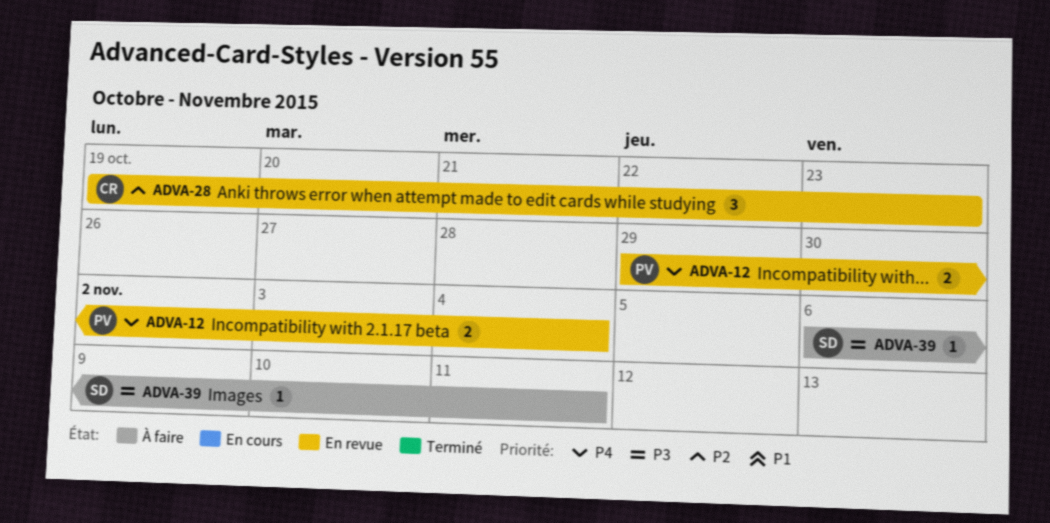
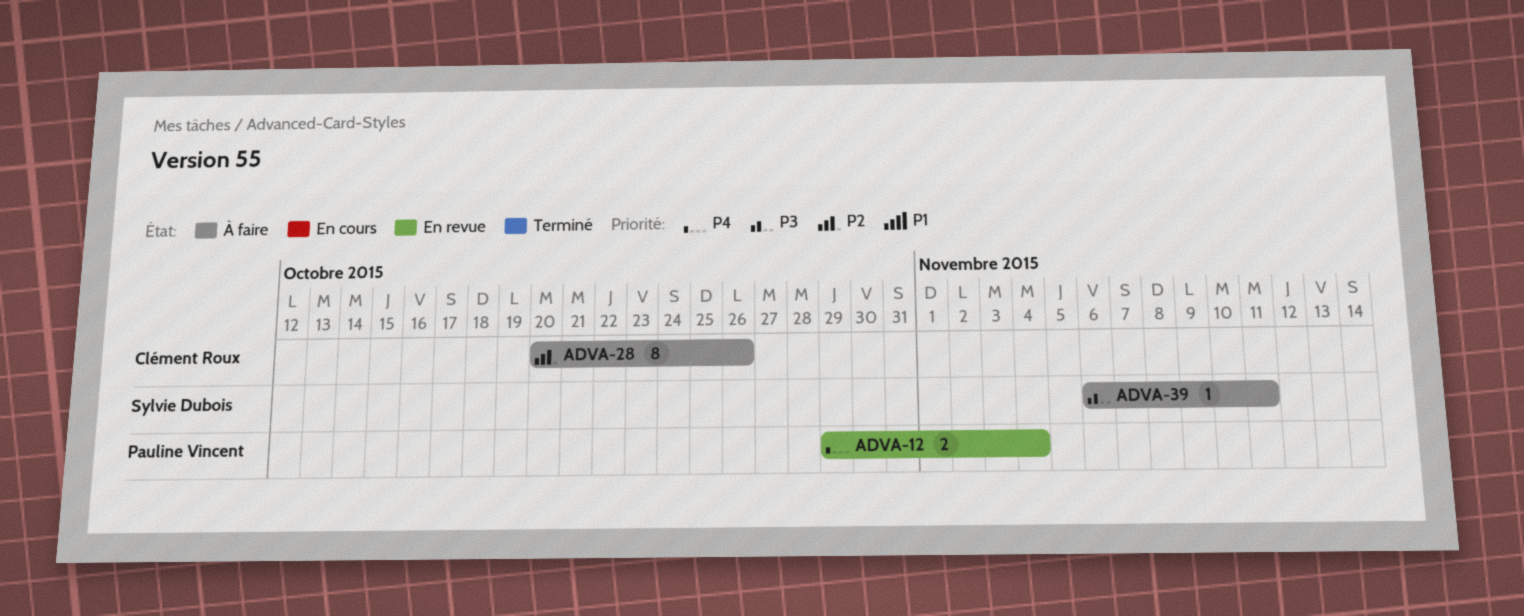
ADVA-28, status: En revue -> À faire
ADVA-28, estimate: 3 -> 8
ADVA-28, start: Oct 19 -> Oct 20
ADVA-28, due: Oct 23 -> Oct 26

